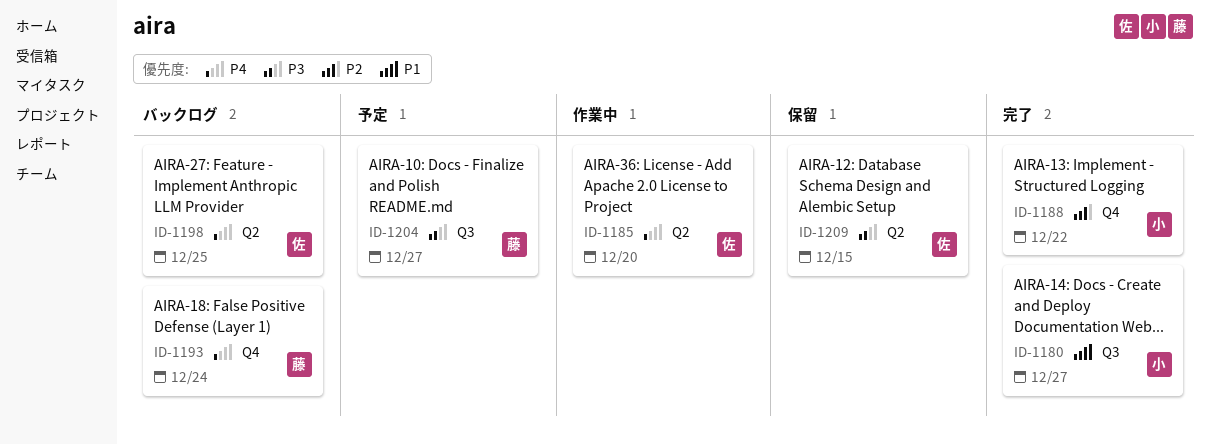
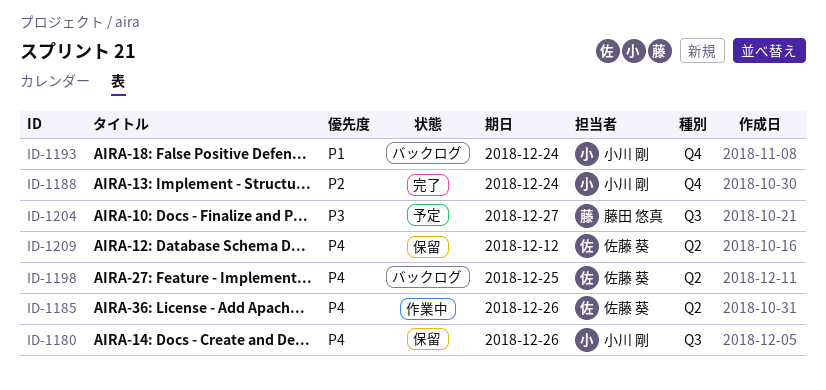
ID-1180, status: 完了 -> 保留
ID-1180, priority: P1 -> P4
ID-1180, due: Dec 27 -> Dec 26
ID-1185, due: Dec 20 -> Dec 26
ID-1188, due: Dec 22 -> Dec 24
ID-1193, owner: 藤田 悠真 -> 小川 剛
ID-1193, priority: P4 -> P1
ID-1209, priority: P3 -> P4
ID-1209, due: Dec 15 -> Dec 12

